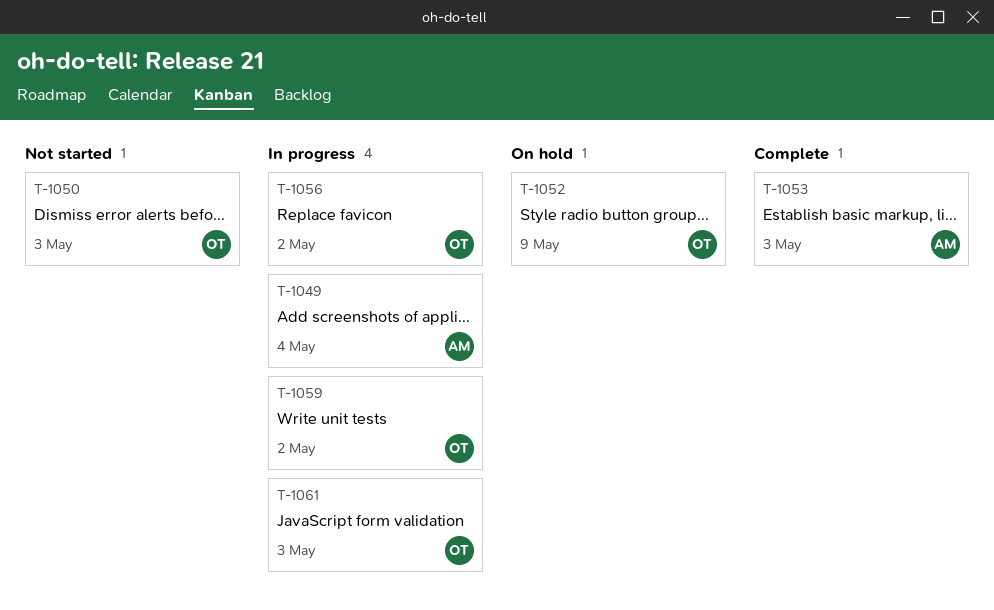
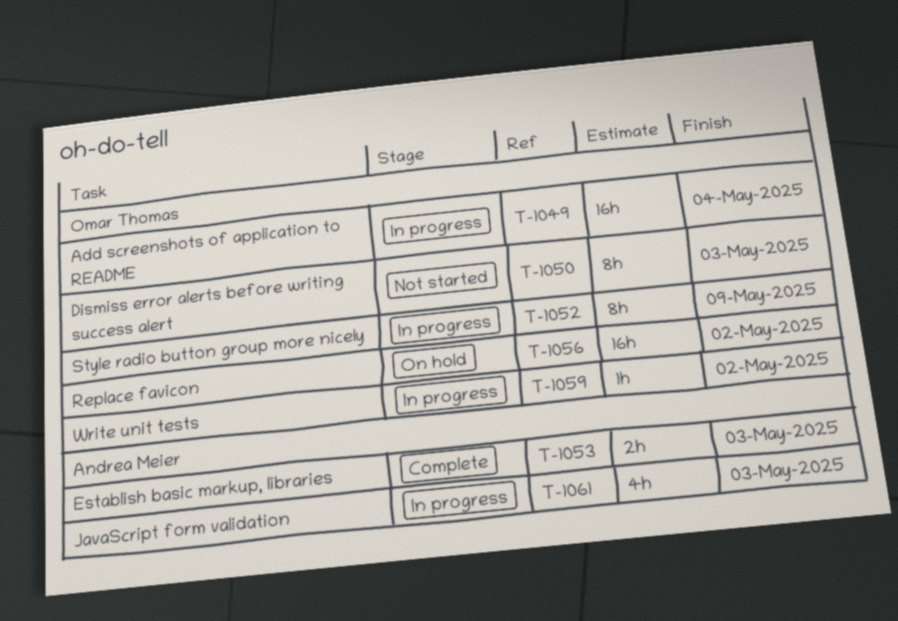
T-1049, owner: Andrea Meier -> Omar Thomas
T-1052, status: On hold -> In progress
T-1056, status: In progress -> On hold
T-1061, owner: Omar Thomas -> Andrea Meier

